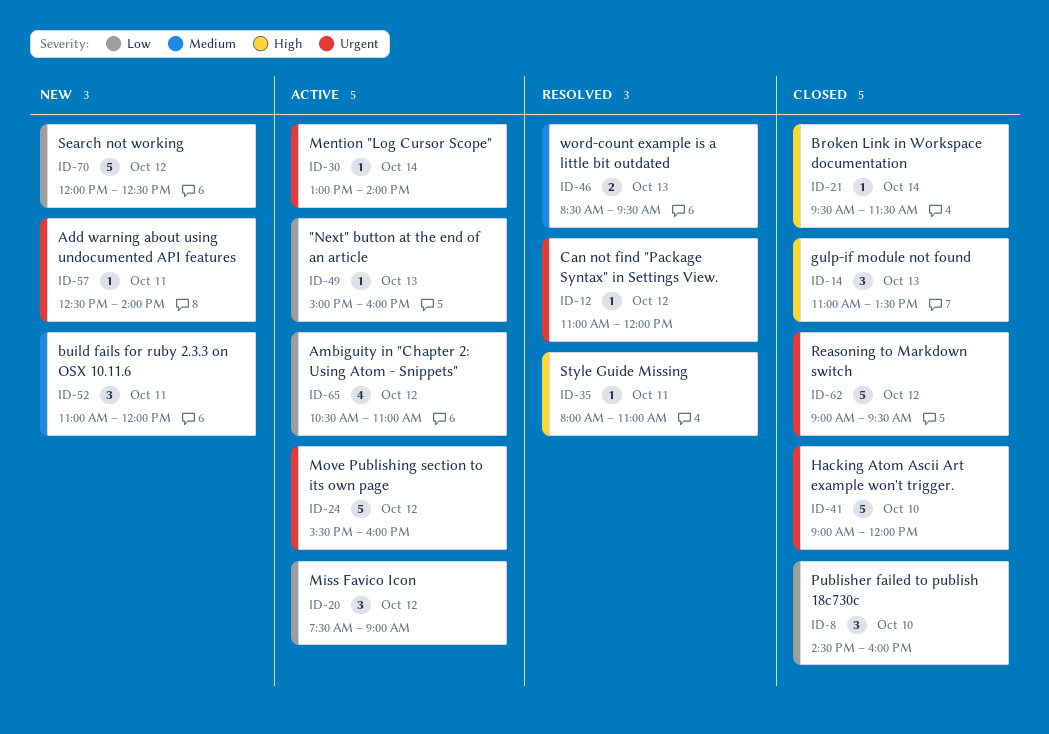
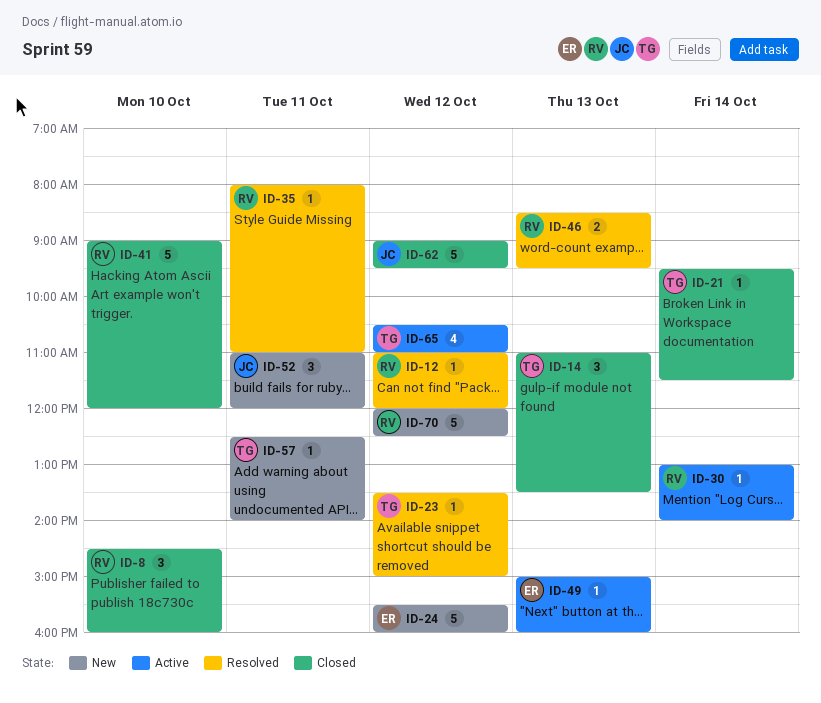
ID-20: present -> none
ID-23: none -> present
ID-24, status: Active -> New

